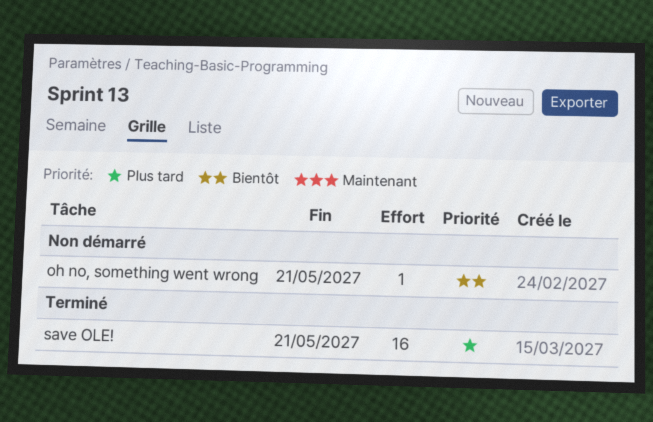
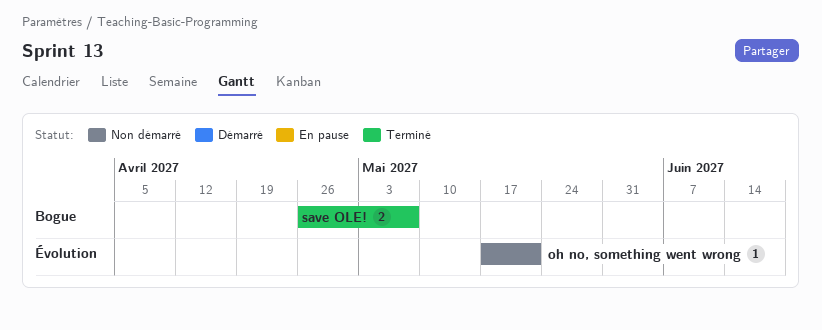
save OLE!, estimate: 16 -> 2
save OLE!, due: May 21 -> May 7

